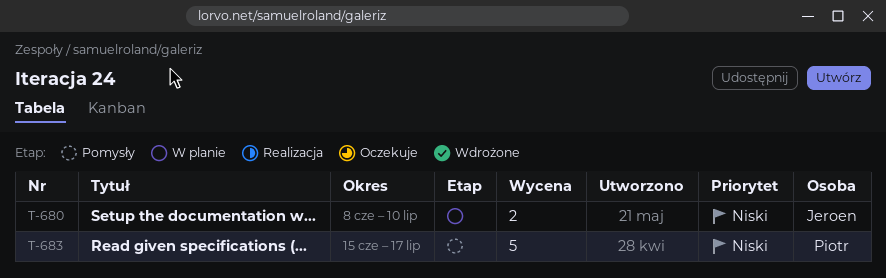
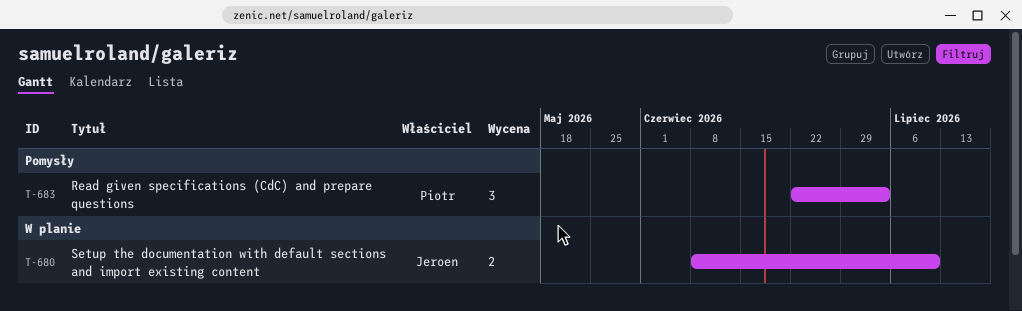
T-683, estimate: 5 -> 3
T-683, start: Jun 15 -> Jun 22
T-683, due: Jul 17 -> Jul 3

